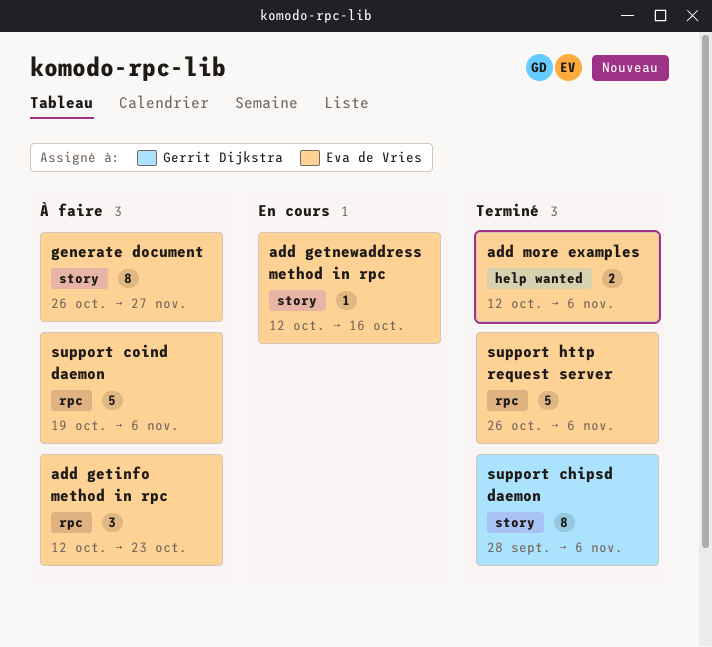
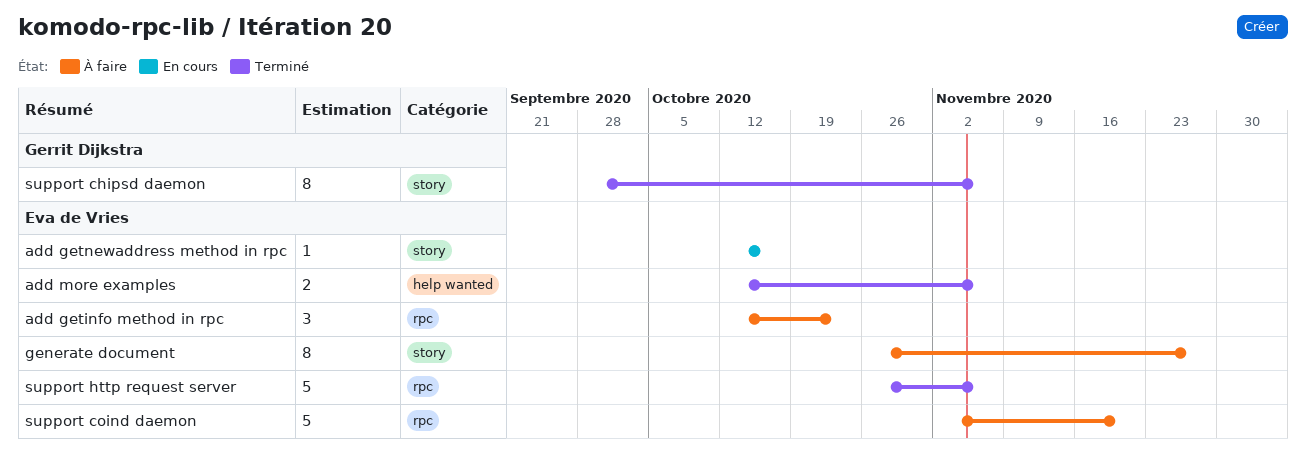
support coind daemon, start: Oct 19 -> Nov 2
support coind daemon, due: Nov 6 -> Nov 20

